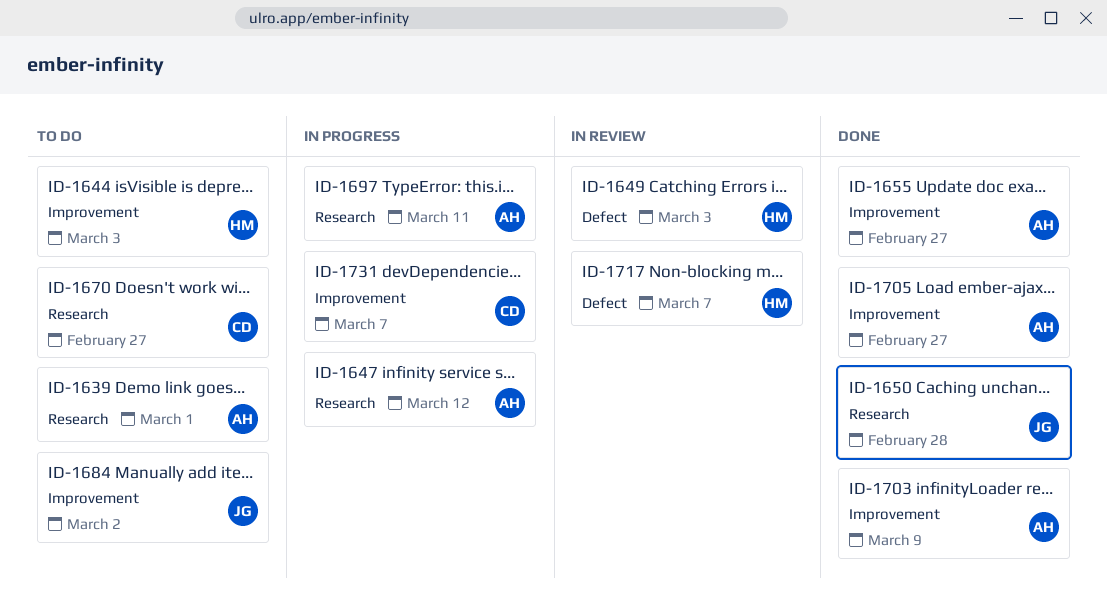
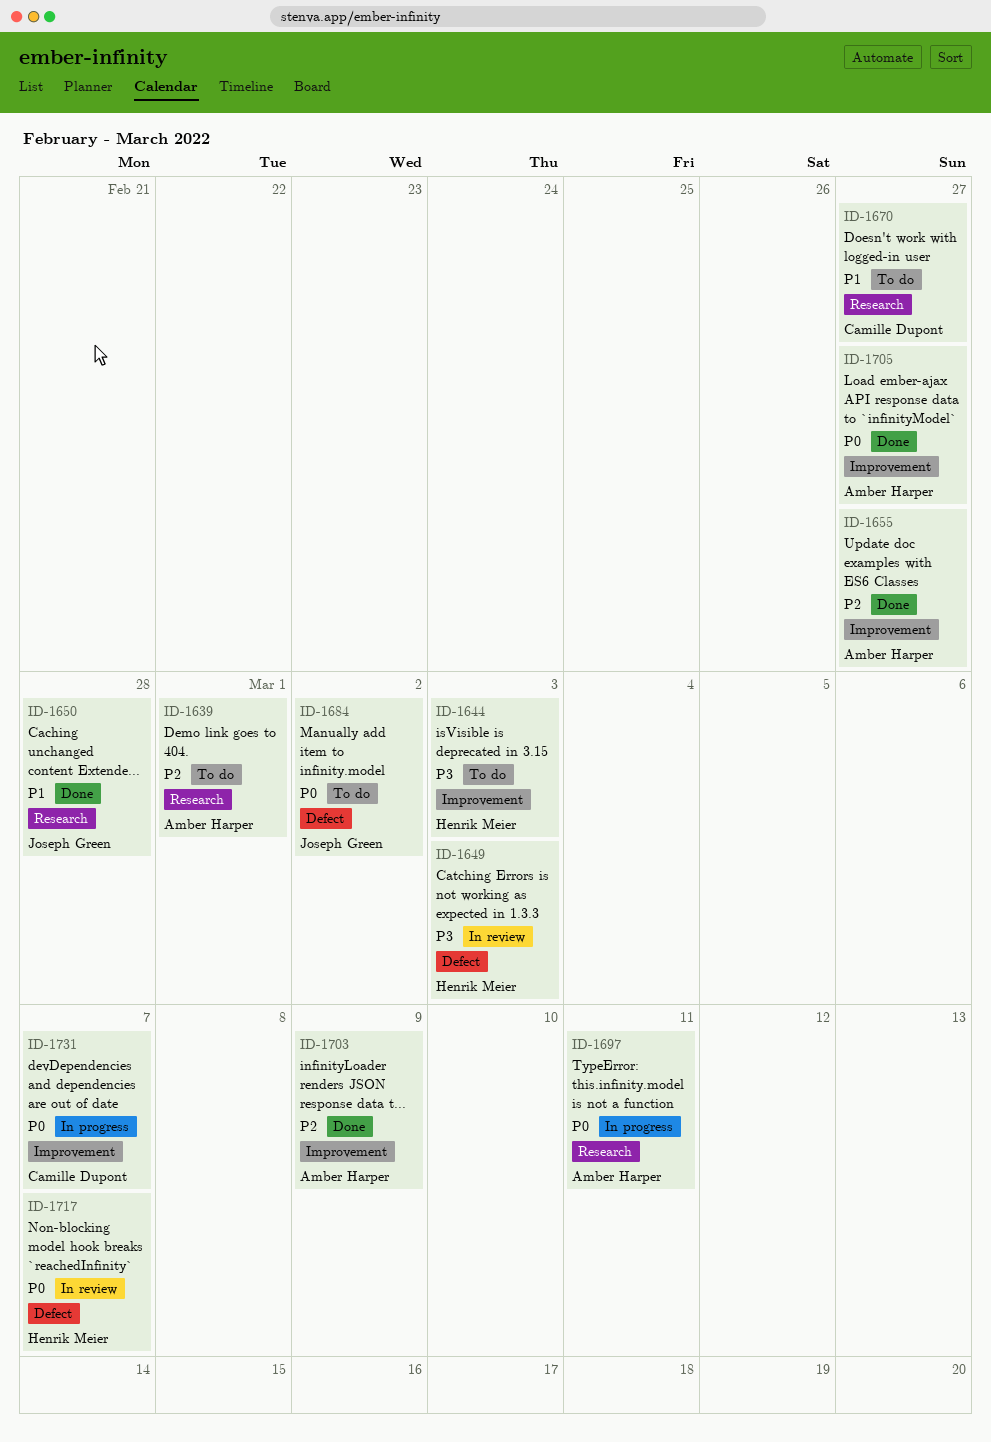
ID-1647: present -> none
ID-1684, label: Improvement -> Defect

